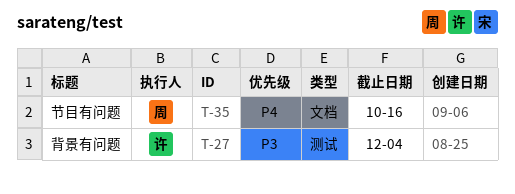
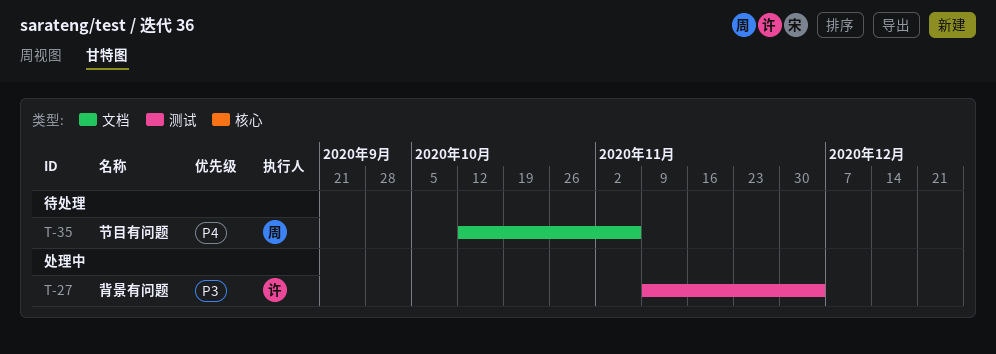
T-35, due: Oct 16 -> Nov 6

